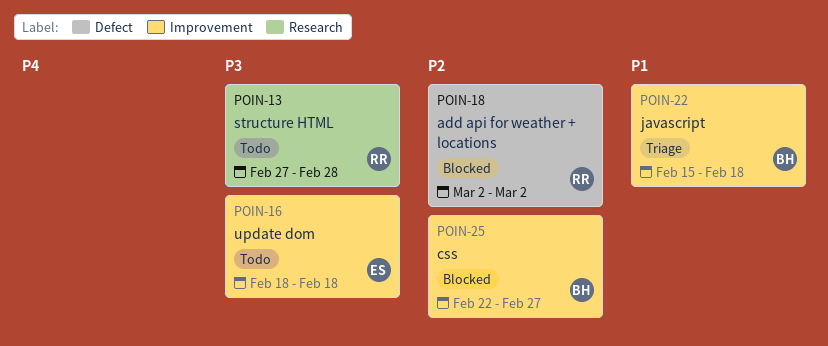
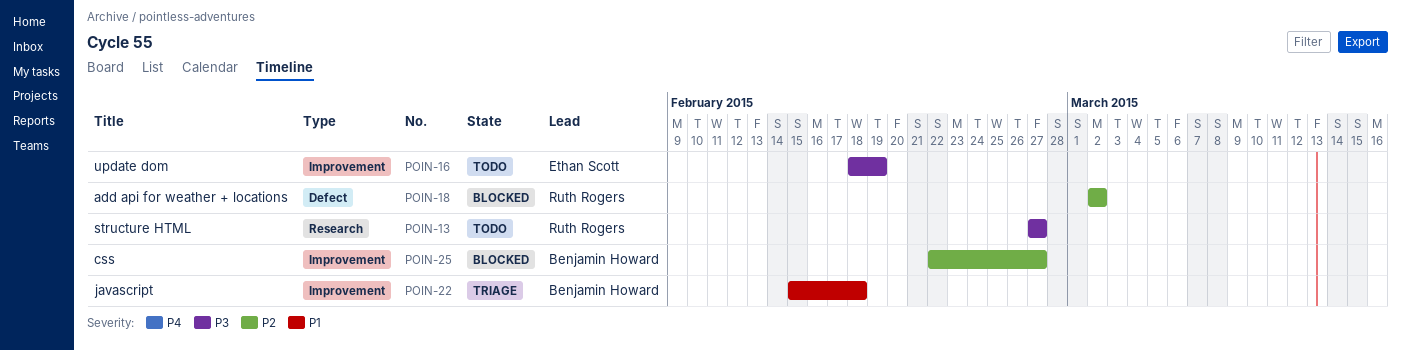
POIN-13, due: Feb 28 -> Feb 27
POIN-16, due: Feb 18 -> Feb 19

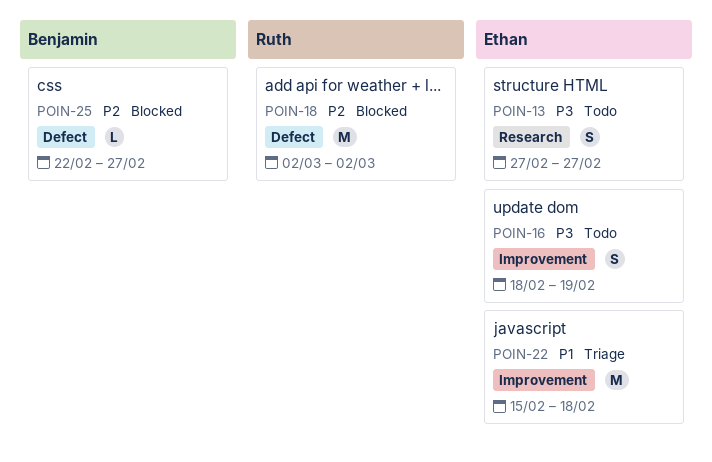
POIN-13, owner: Ruth Rogers -> Ethan Scott
POIN-22, owner: Benjamin Howard -> Ethan Scott
POIN-25, label: Improvement -> Defect

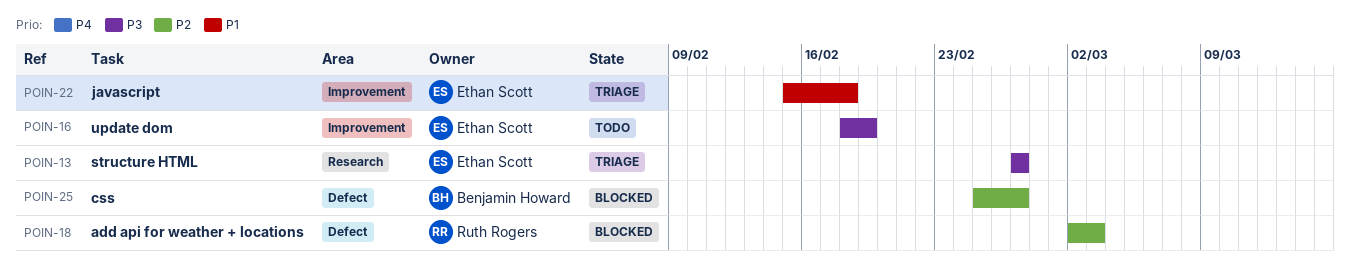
POIN-13, status: Todo -> Triage
POIN-18, due: Mar 2 -> Mar 3
POIN-25, start: Feb 22 -> Feb 25

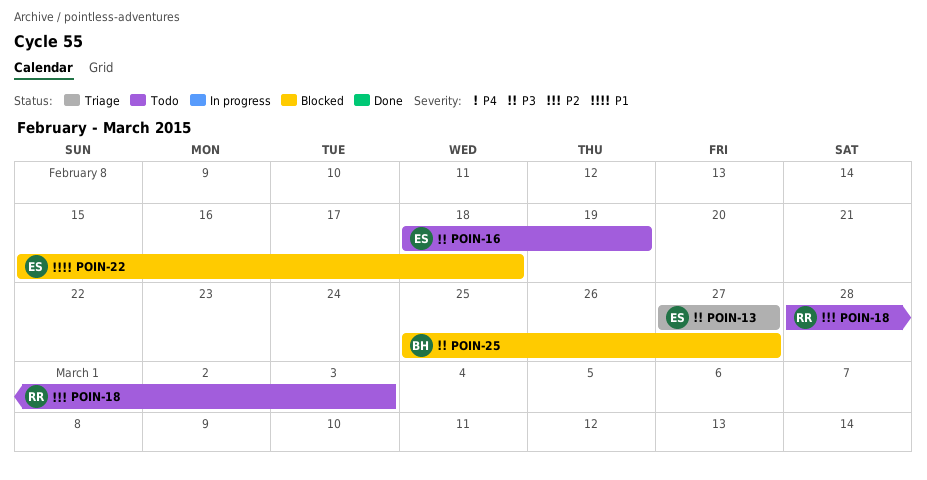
POIN-18, status: Blocked -> Todo
POIN-18, start: Mar 2 -> Feb 28
POIN-22, status: Triage -> Blocked
POIN-25, priority: P2 -> P3

